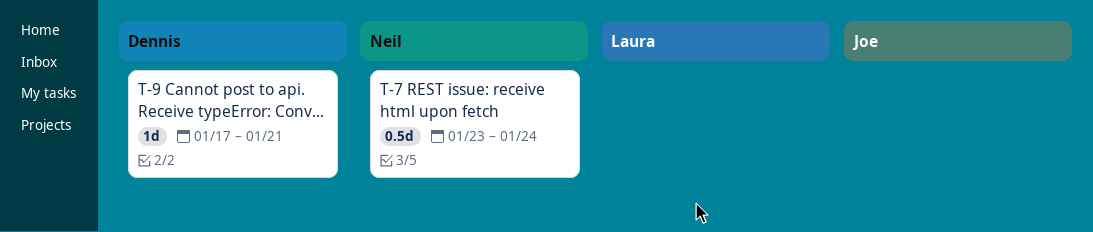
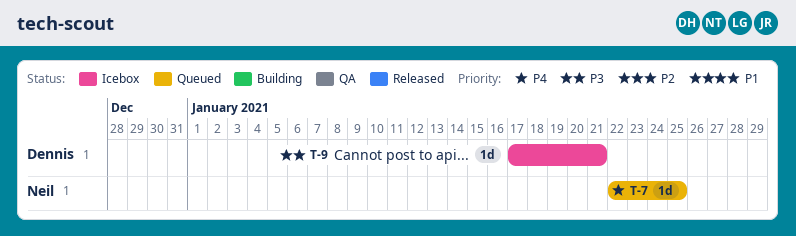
T-7, estimate: 0.5d -> 1d
T-7, start: Jan 23 -> Jan 22
T-7, due: Jan 24 -> Jan 25

